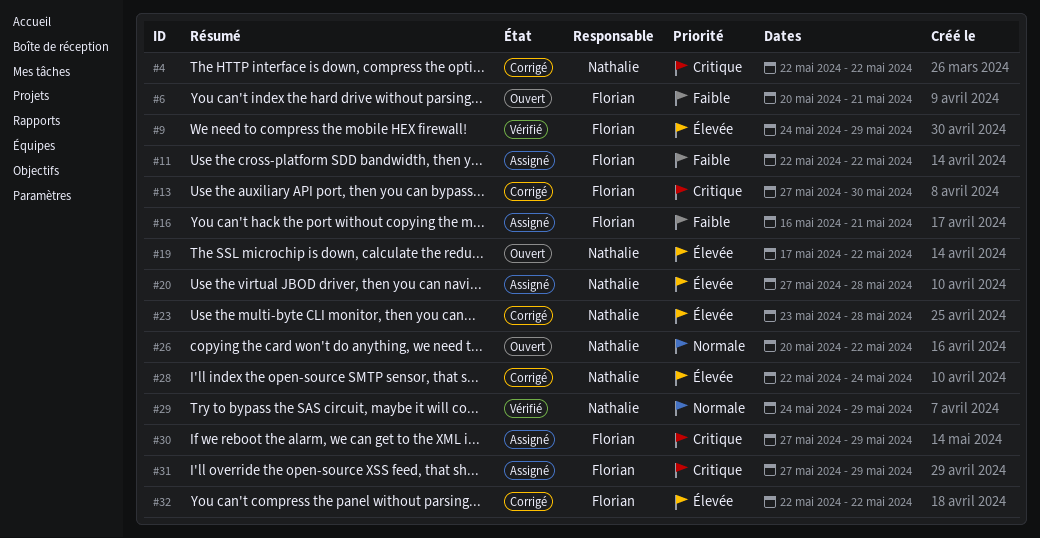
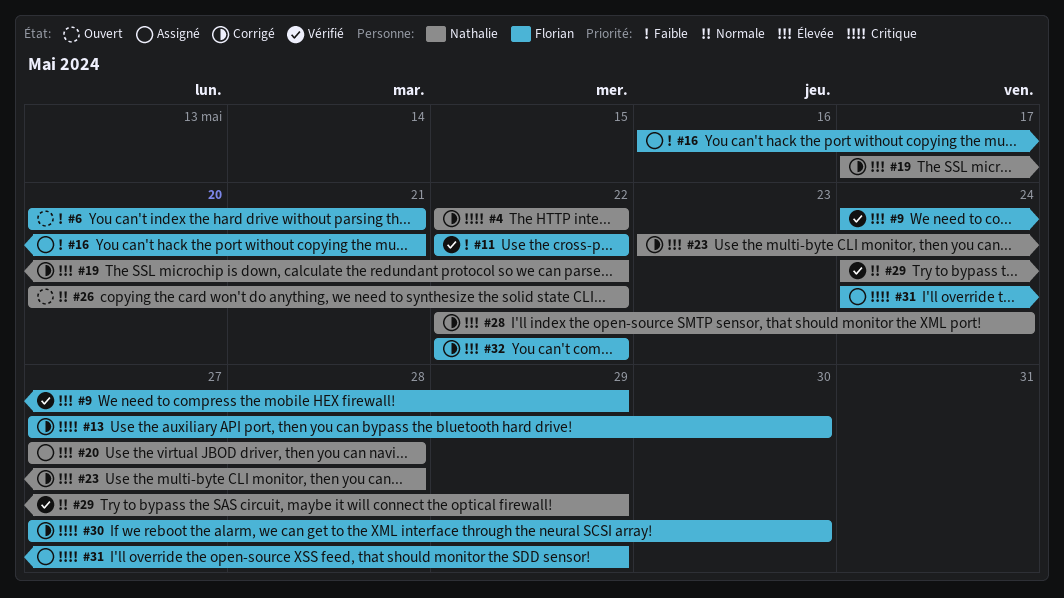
#11, status: Assigné -> Vérifié
#19, status: Ouvert -> Corrigé
#30, status: Assigné -> Corrigé
#30, due: May 29 -> May 30
#31, start: May 27 -> May 24

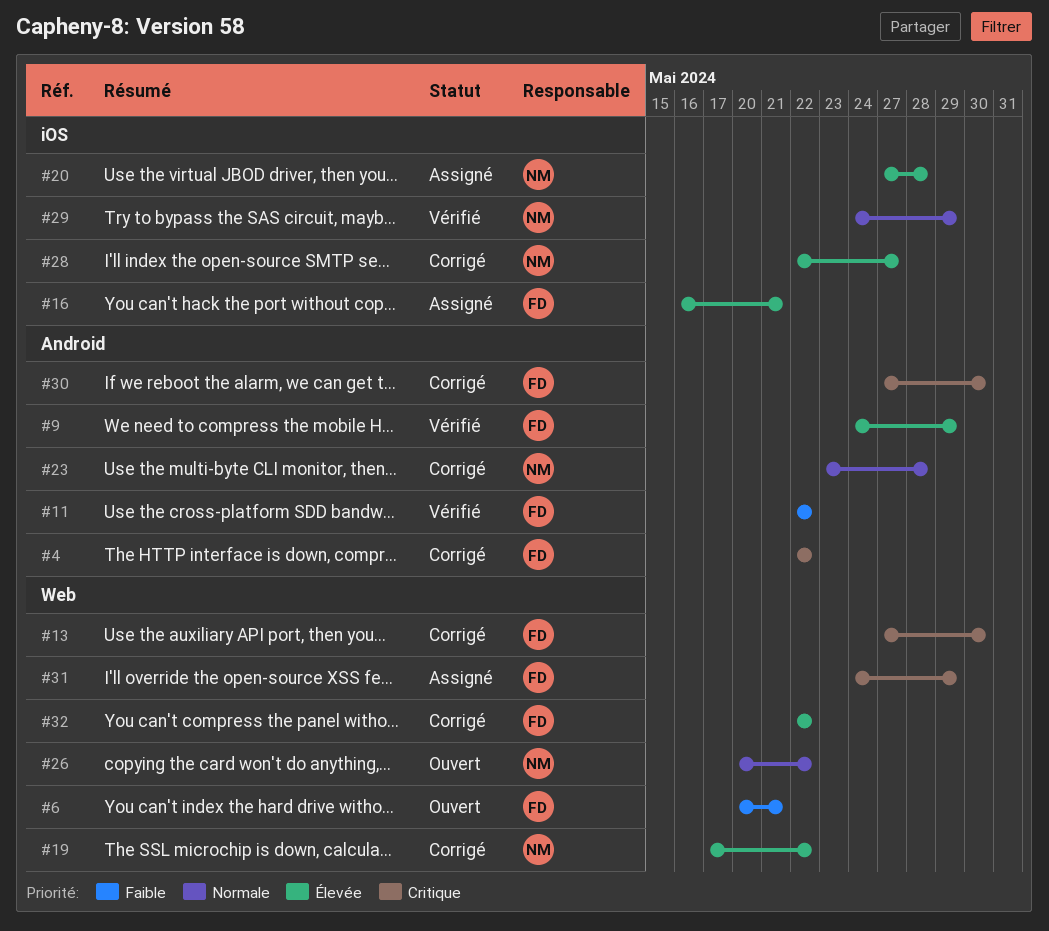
#4, owner: Nathalie -> Florian
#16, priority: Faible -> Élevée
#23, priority: Élevée -> Normale
#28, due: May 24 -> May 27

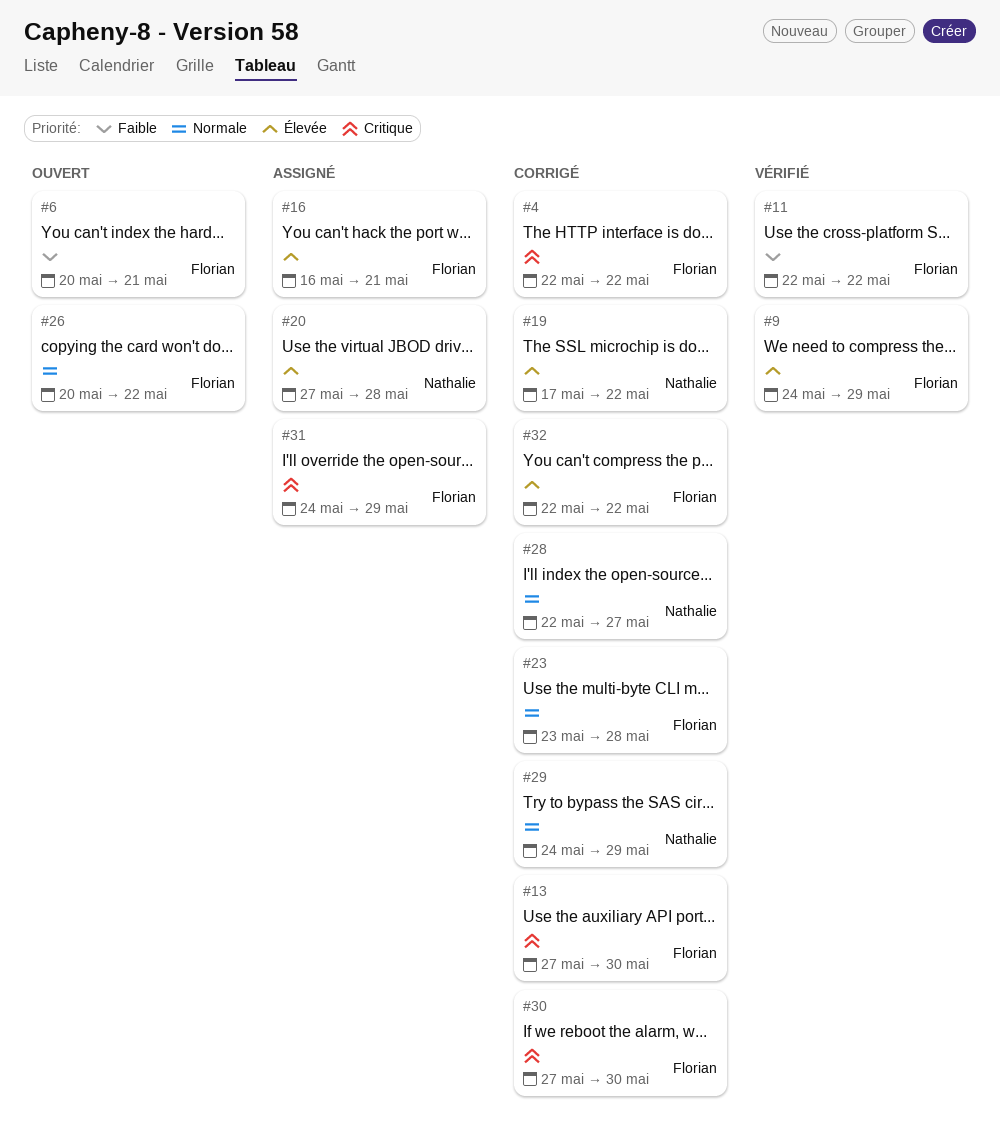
#23, owner: Nathalie -> Florian
#26, owner: Nathalie -> Florian
#28, priority: Élevée -> Normale
#29, status: Vérifié -> Corrigé

